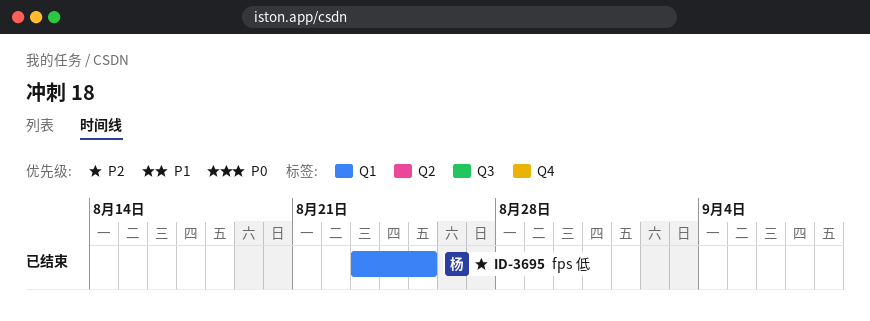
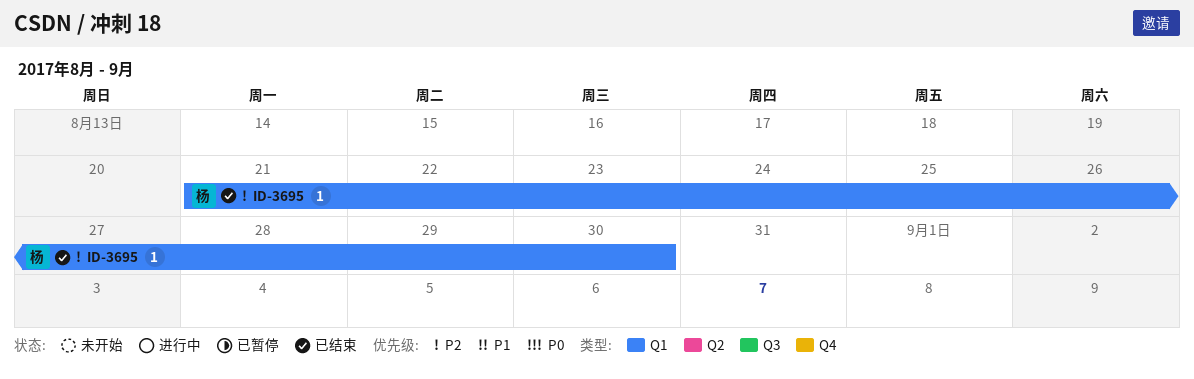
ID-3695, start: Aug 23 -> Aug 21
ID-3695, due: Aug 25 -> Aug 30

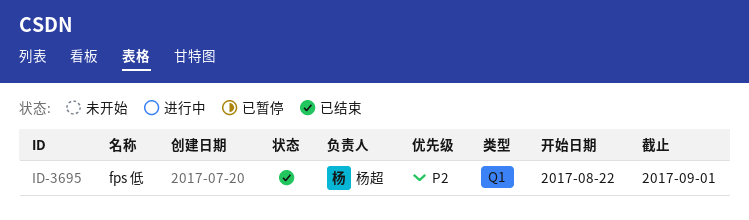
ID-3695, start: Aug 21 -> Aug 22
ID-3695, due: Aug 30 -> Sep 1

